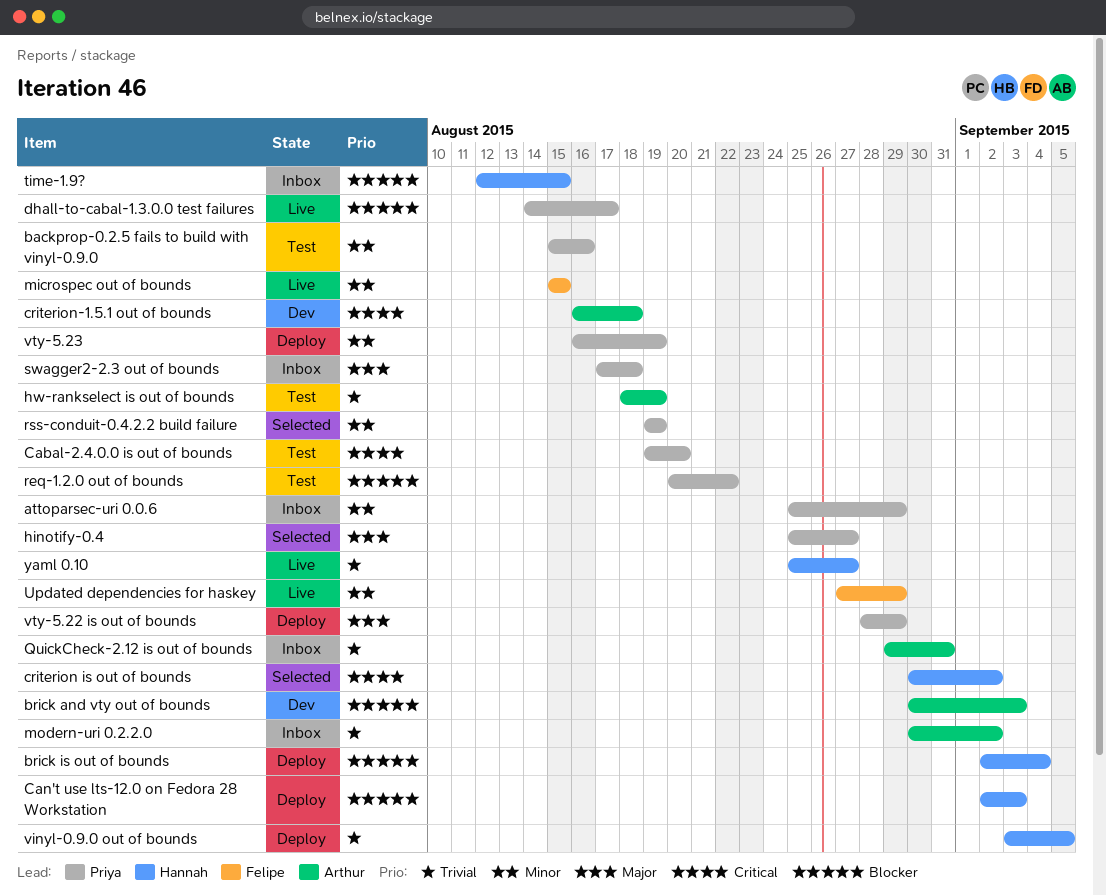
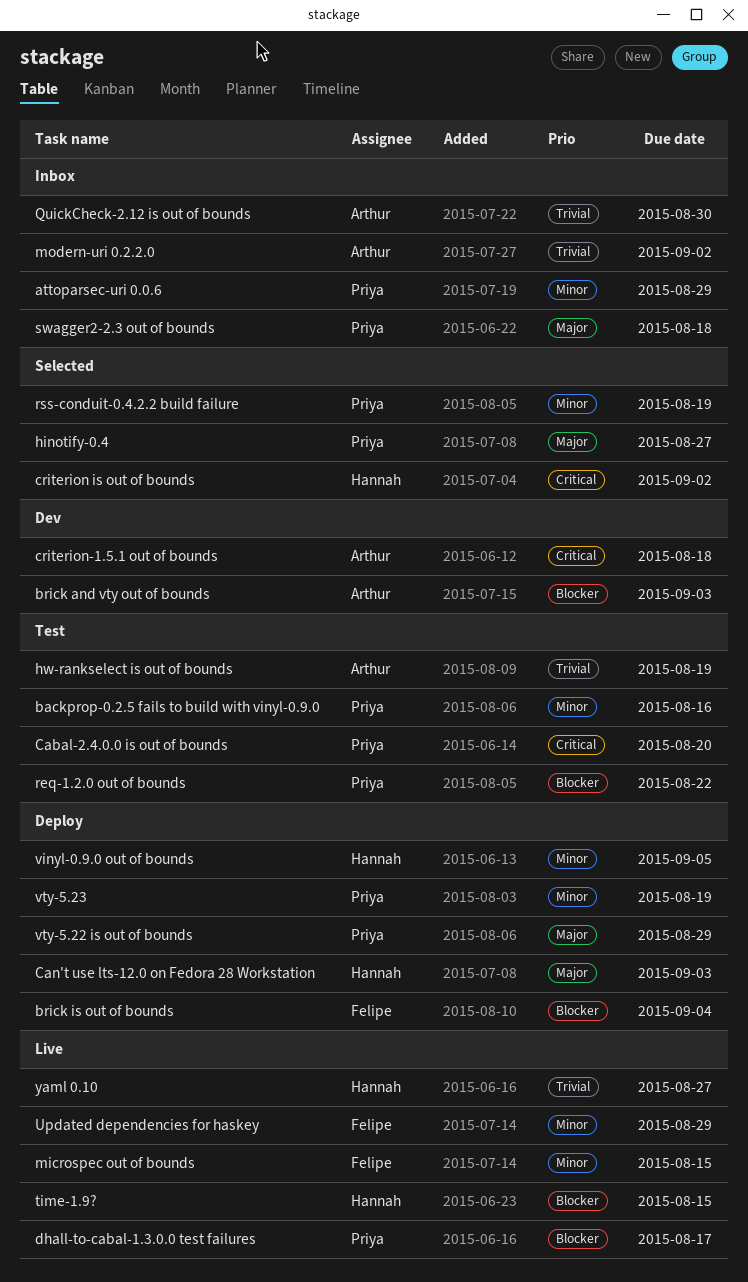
brick is out of bounds, owner: Hannah -> Felipe
Can't use lts-12.0 on Fedora 28 Workstation, priority: Blocker -> Major
QuickCheck-2.12 is out of bounds, due: Aug 31 -> Aug 30
time-1.9?, status: Inbox -> Live
vinyl-0.9.0 out of bounds, priority: Trivial -> Minor

